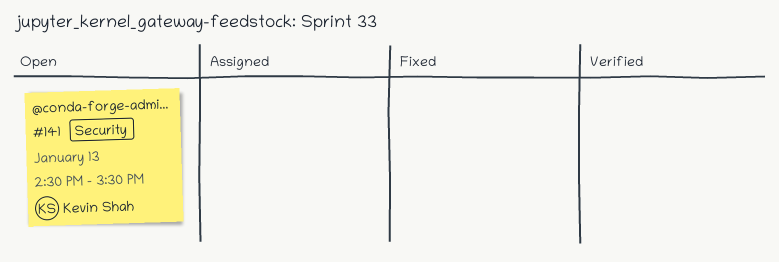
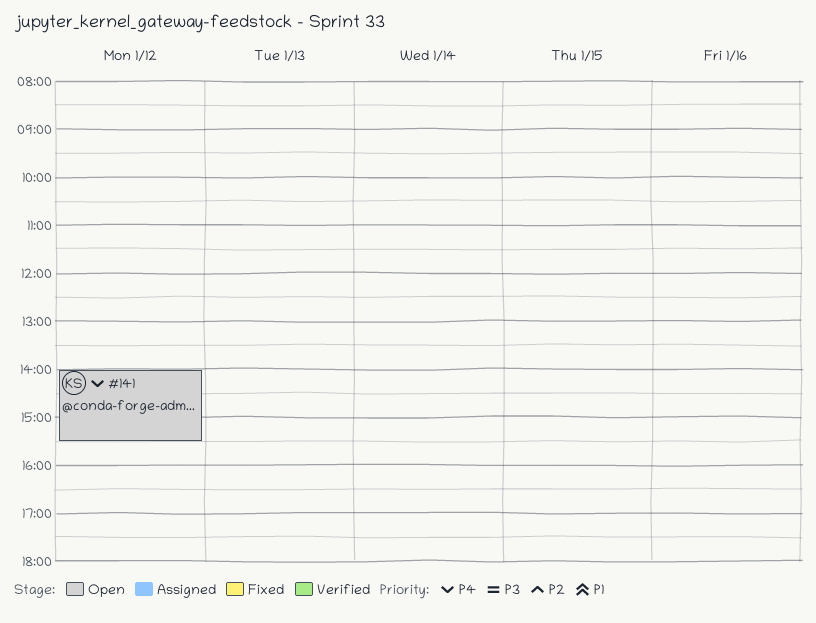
#141, day: Jan 13 -> Jan 12
#141, begins: 14:30 -> 14:00

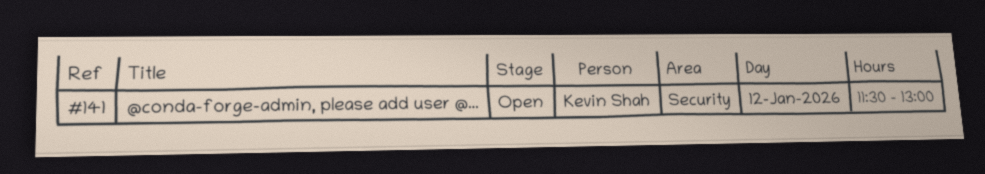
#141, begins: 14:00 -> 11:30
#141, ends: 15:30 -> 13:00

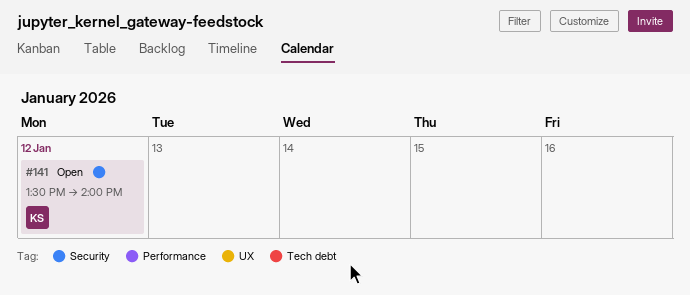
#141, begins: 11:30 -> 13:30
#141, ends: 13:00 -> 14:00

